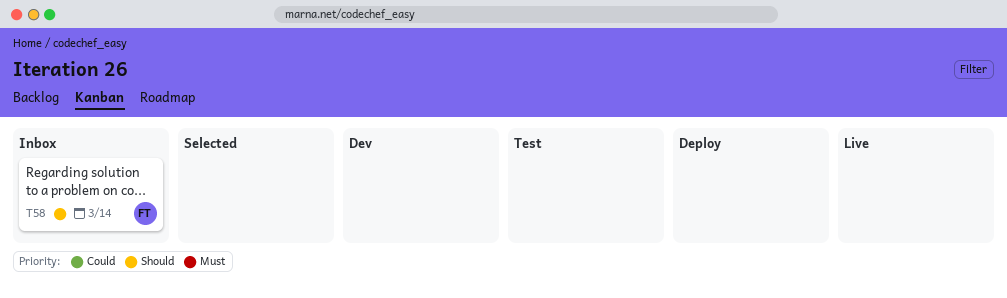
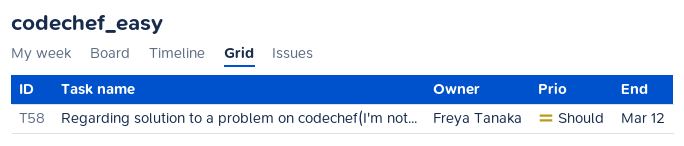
T58, due: Mar 14 -> Mar 12

